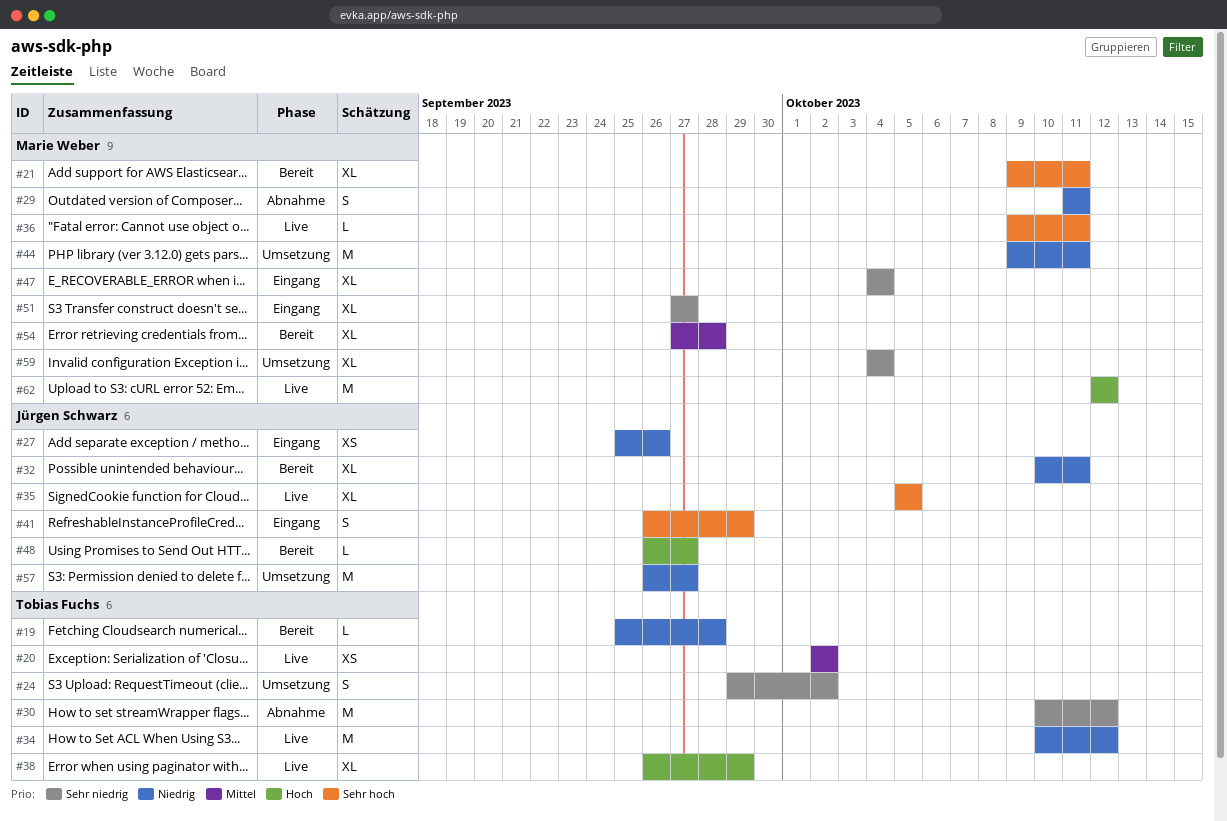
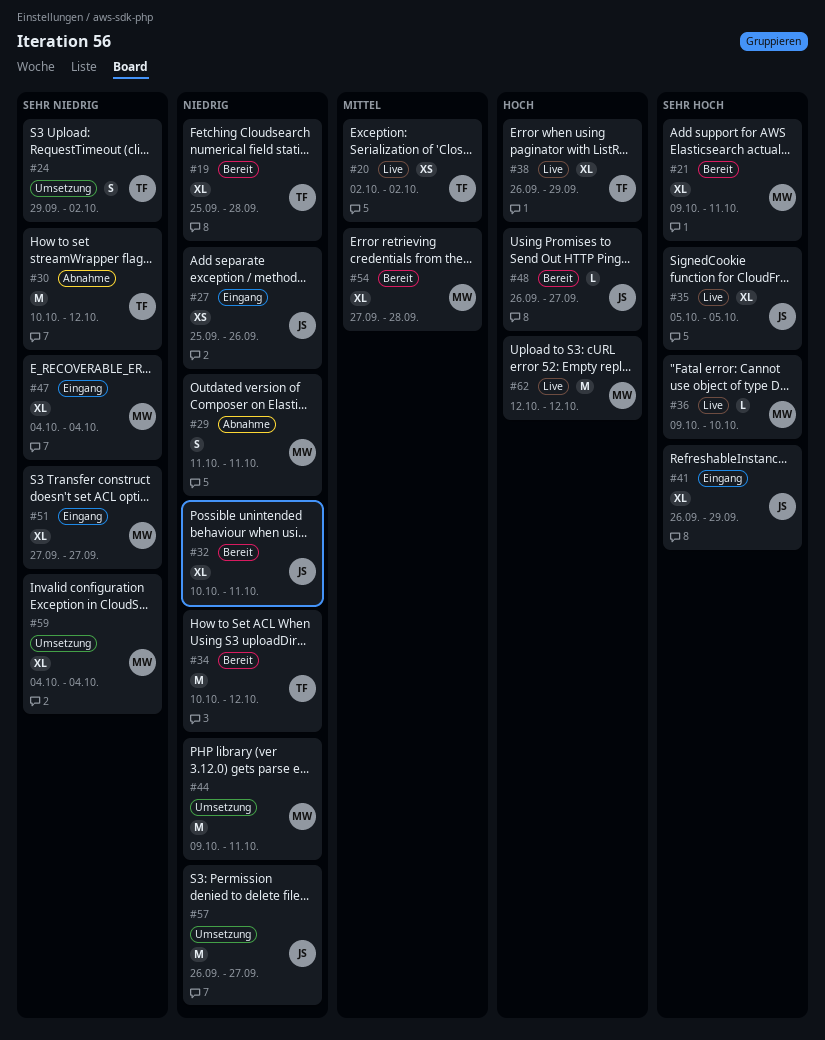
#19, estimate: L -> XL
#34, status: Live -> Bereit
#36, due: Oct 11 -> Oct 10
#41, estimate: S -> XL

